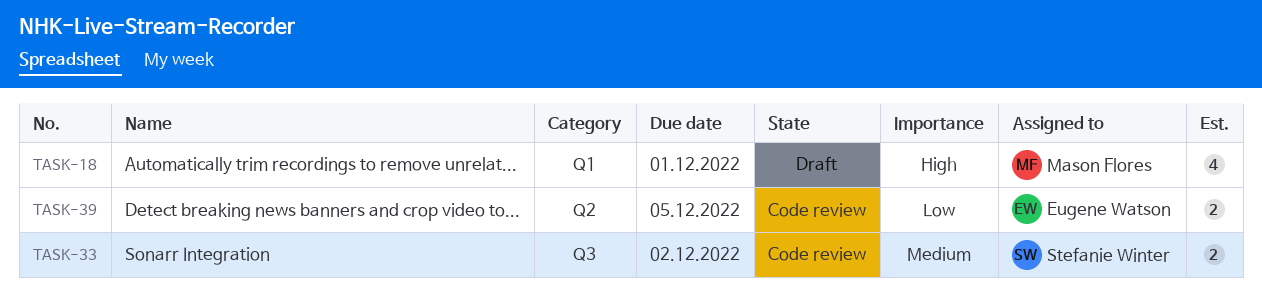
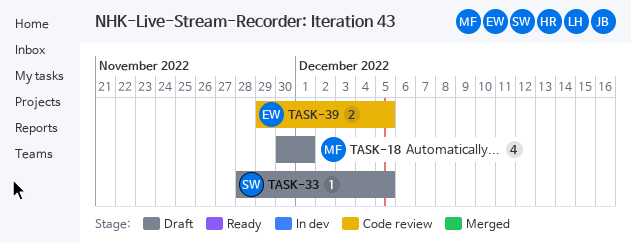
TASK-33, status: Code review -> Draft
TASK-33, estimate: 2 -> 1
TASK-33, due: Dec 2 -> Dec 5

